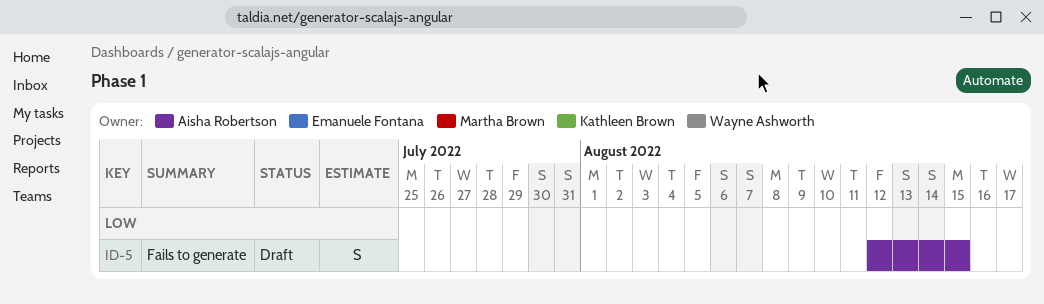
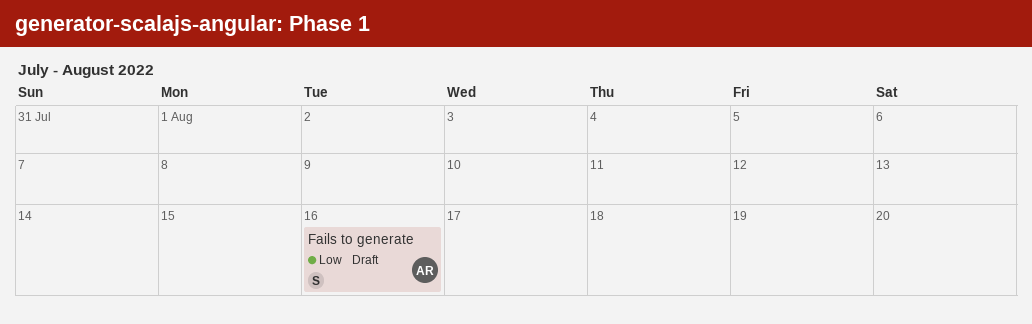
Fails to generate, due: Aug 15 -> Aug 16

